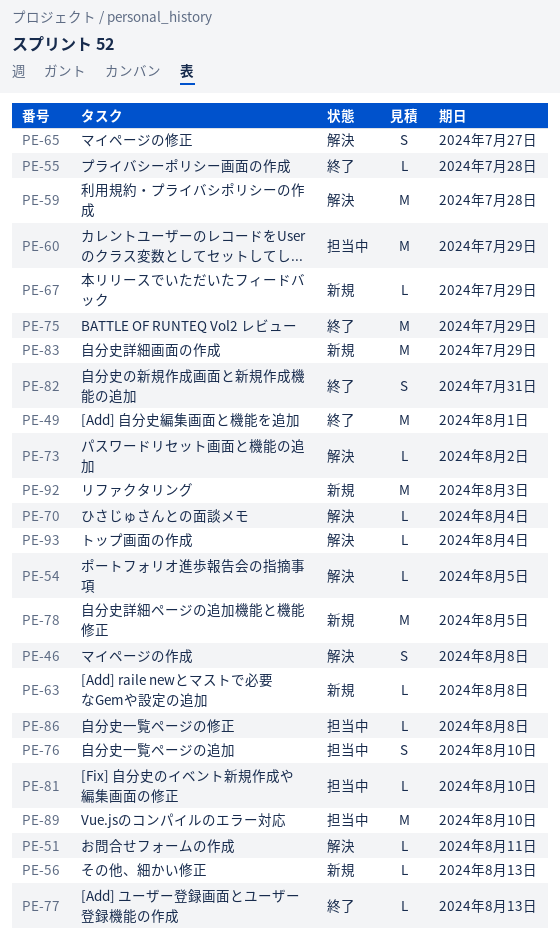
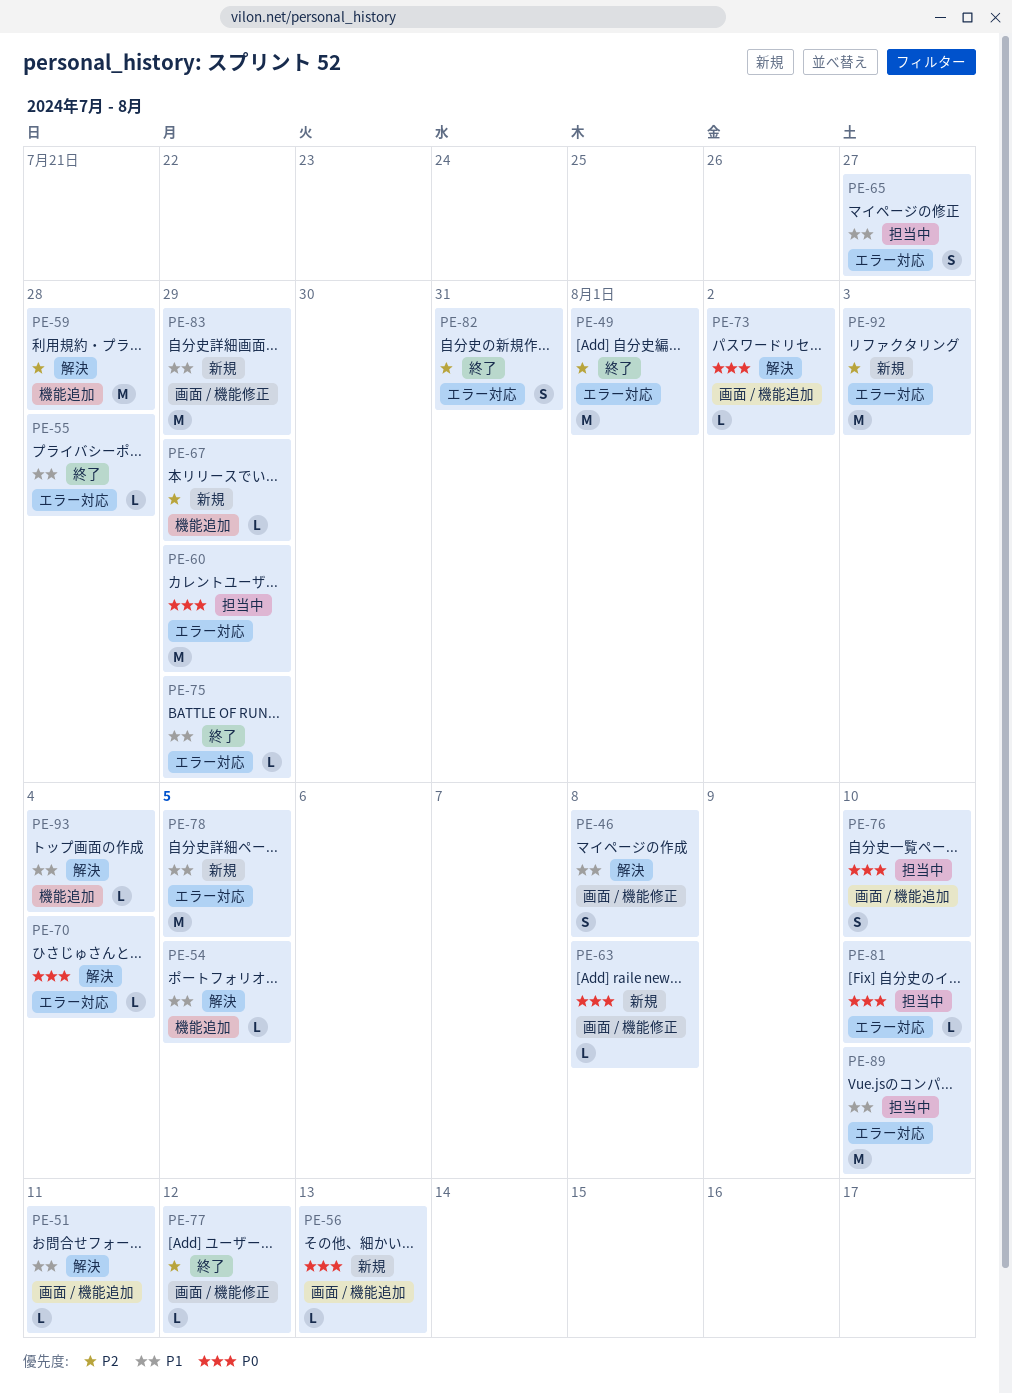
PE-65, status: 解決 -> 担当中
PE-75, estimate: M -> L
PE-77, due: Aug 13 -> Aug 12
PE-86: present -> none

